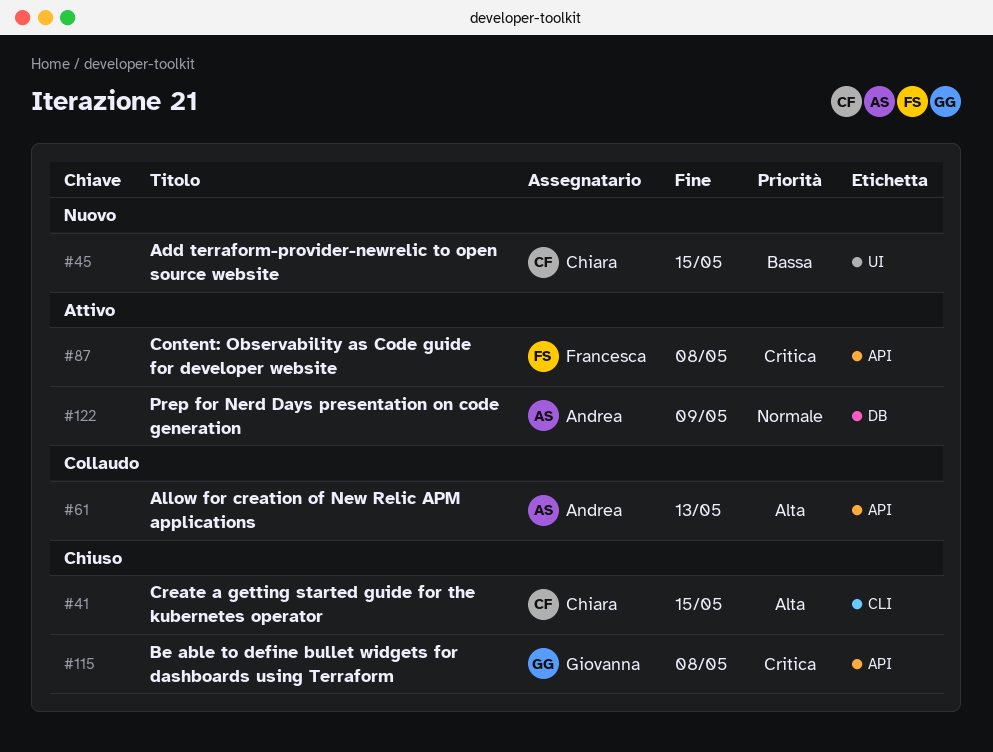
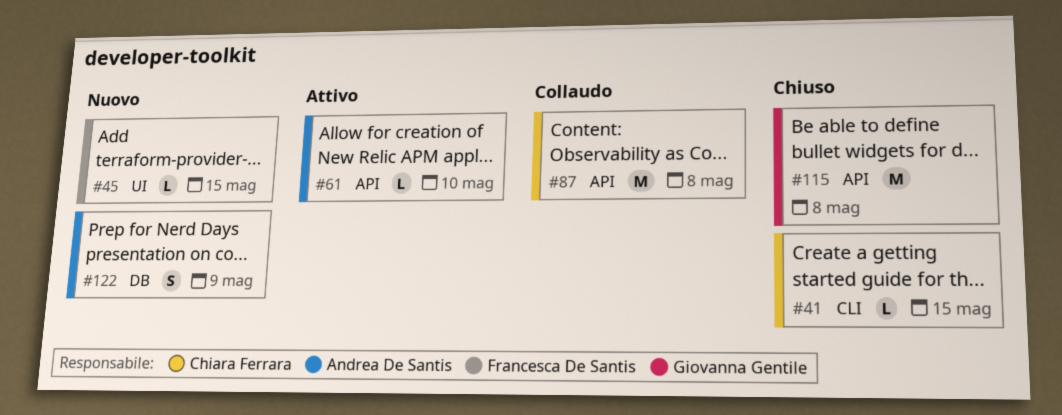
#45, owner: Chiara Ferrara -> Francesca De Santis
#61, status: Collaudo -> Attivo
#61, due: May 13 -> May 10
#87, status: Attivo -> Collaudo
#87, owner: Francesca De Santis -> Chiara Ferrara
#122, status: Attivo -> Nuovo

